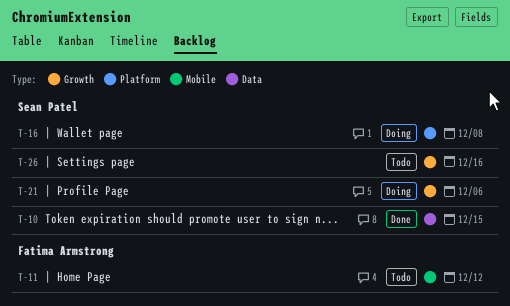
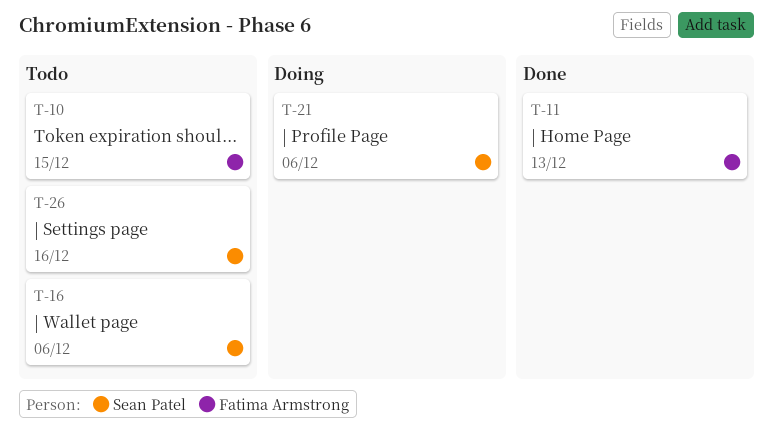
T-10, status: Done -> Todo
T-10, owner: Sean Patel -> Fatima Armstrong
T-11, status: Todo -> Done
T-11, due: Dec 12 -> Dec 13
T-16, status: Doing -> Todo
T-16, due: Dec 8 -> Dec 6

